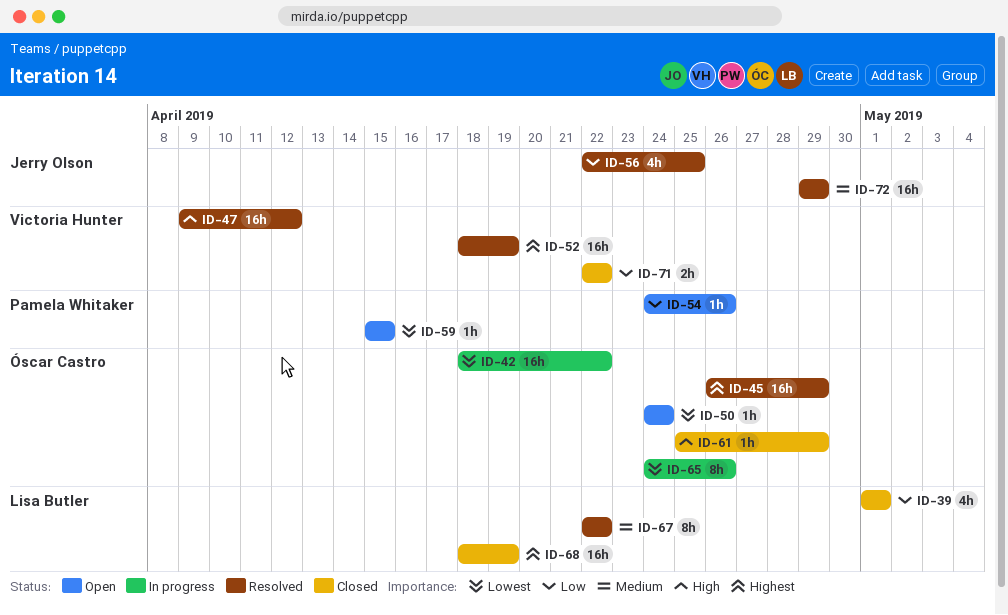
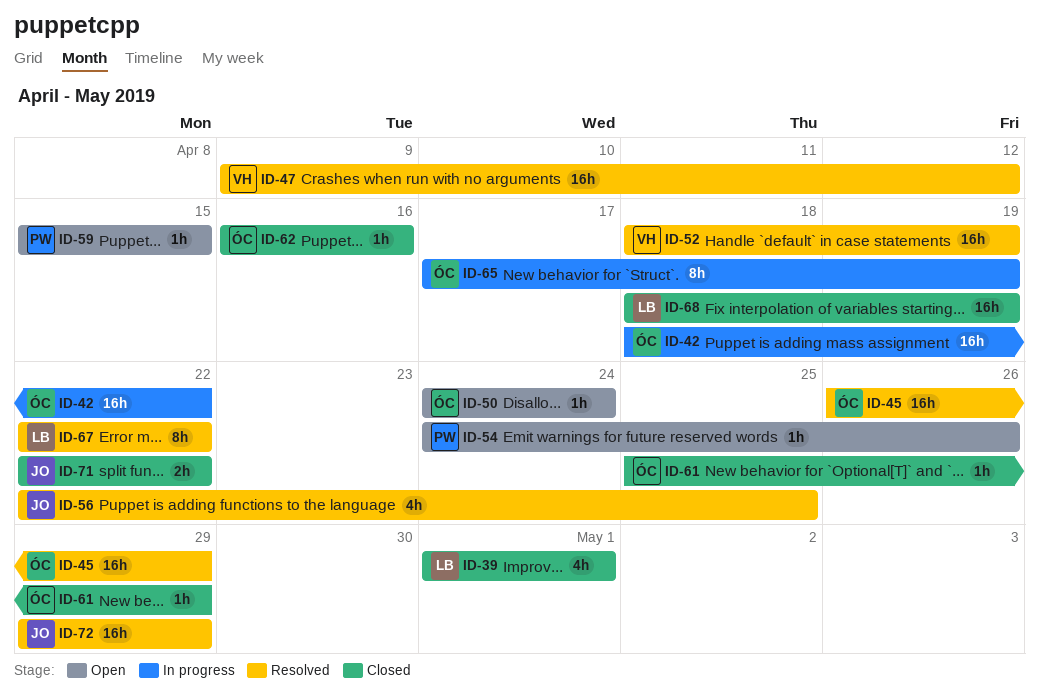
ID-62: none -> present
ID-65, start: Apr 24 -> Apr 17
ID-65, due: Apr 26 -> Apr 19
ID-71, owner: Victoria Hunter -> Jerry Olson

